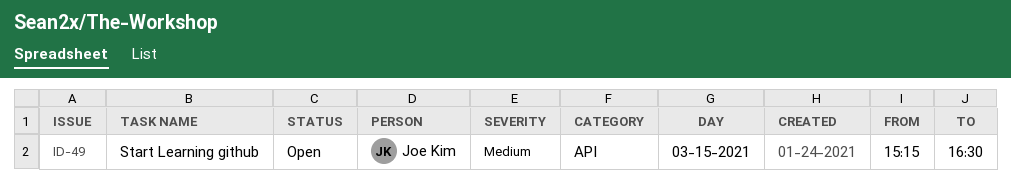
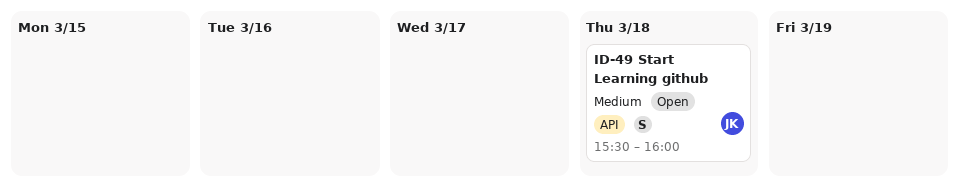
ID-49, day: Mar 15 -> Mar 18
ID-49, begins: 15:15 -> 15:30
ID-49, ends: 16:30 -> 16:00

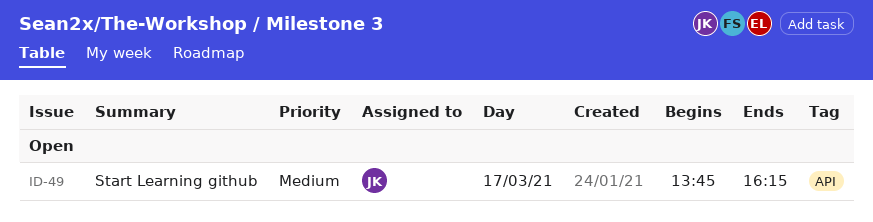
ID-49, day: Mar 18 -> Mar 17
ID-49, begins: 15:30 -> 13:45
ID-49, ends: 16:00 -> 16:15

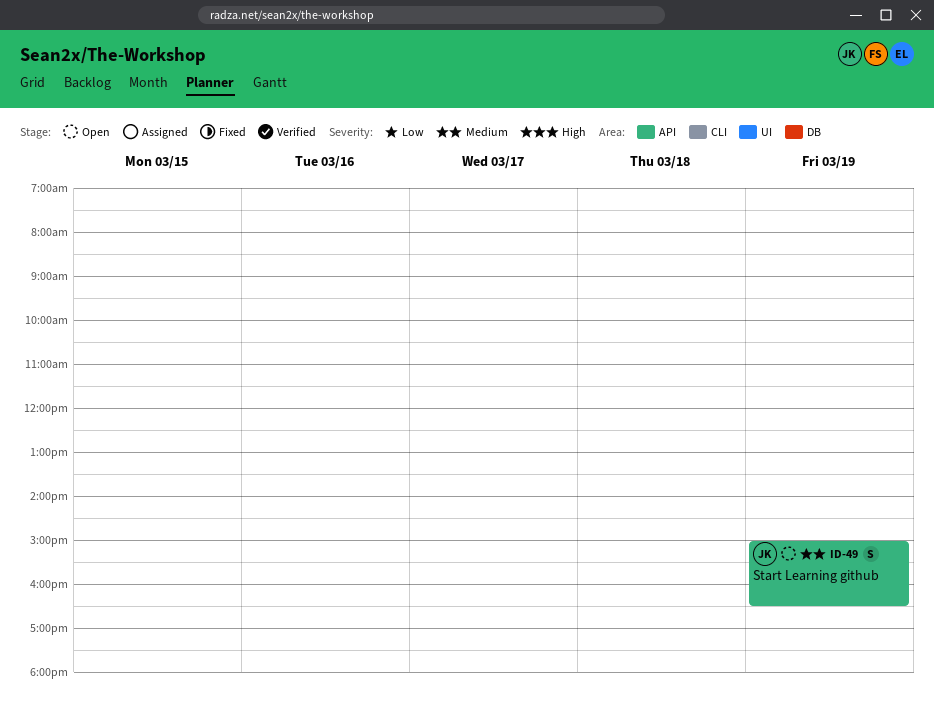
ID-49, day: Mar 17 -> Mar 19
ID-49, begins: 13:45 -> 15:00
ID-49, ends: 16:15 -> 16:30

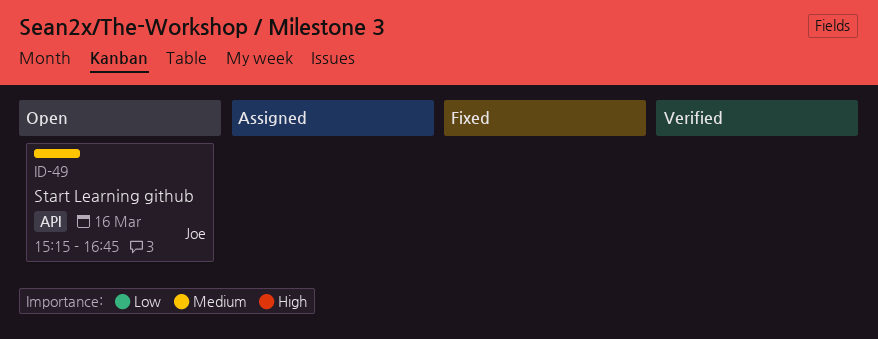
ID-49, day: Mar 19 -> Mar 16
ID-49, begins: 15:00 -> 15:15
ID-49, ends: 16:30 -> 16:45

